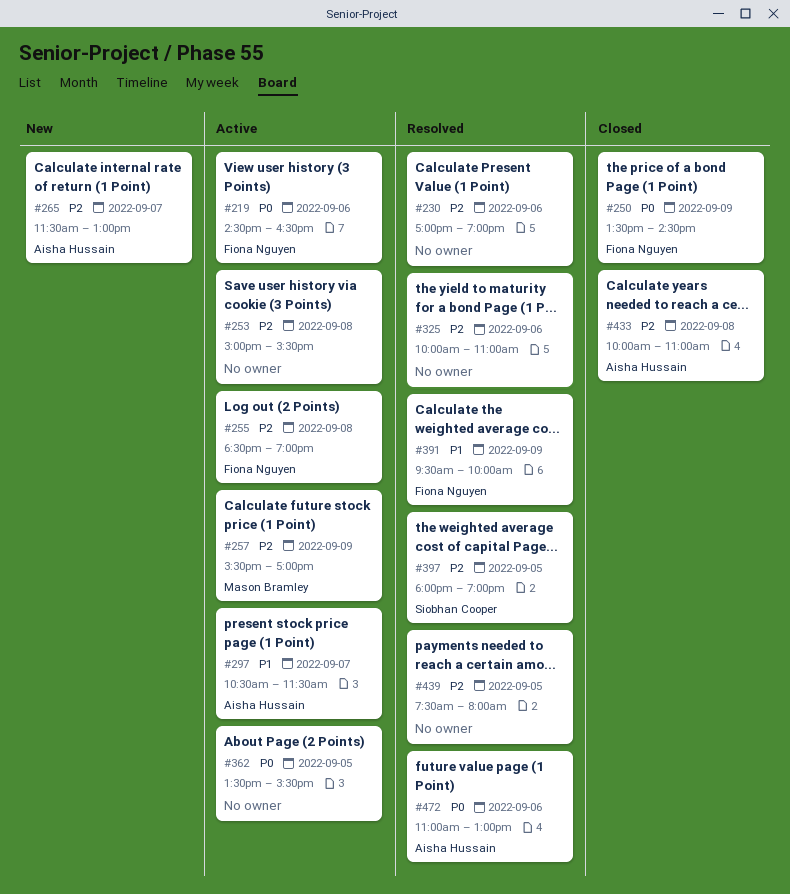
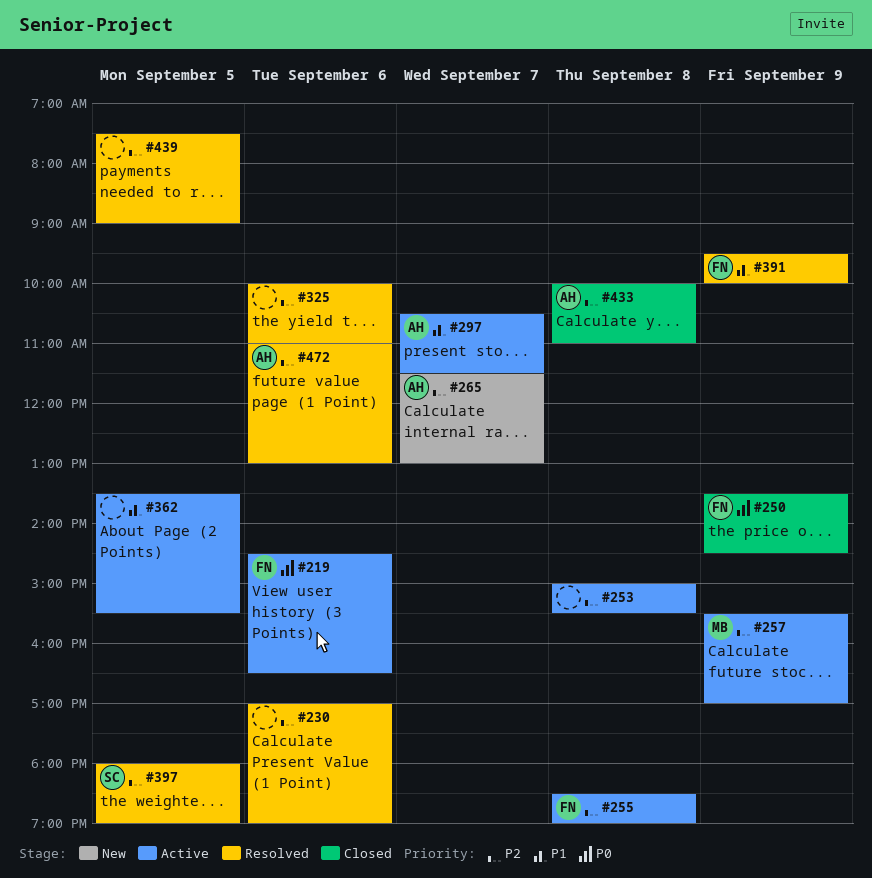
#362, priority: P0 -> P1
#439, ends: 08:00 -> 09:00
#472, priority: P0 -> P2

